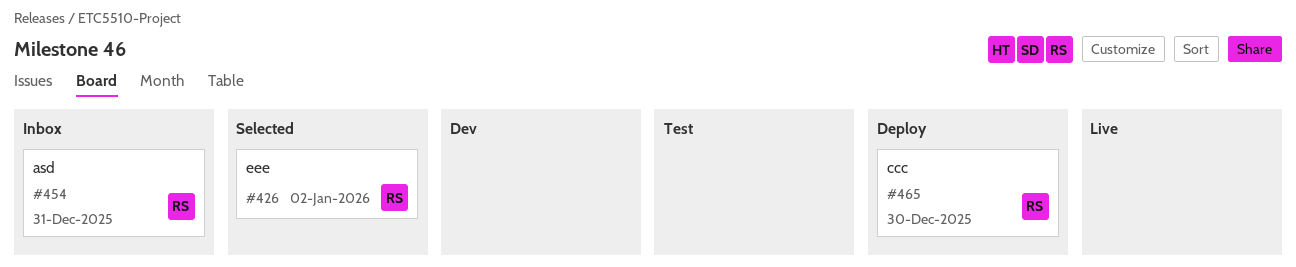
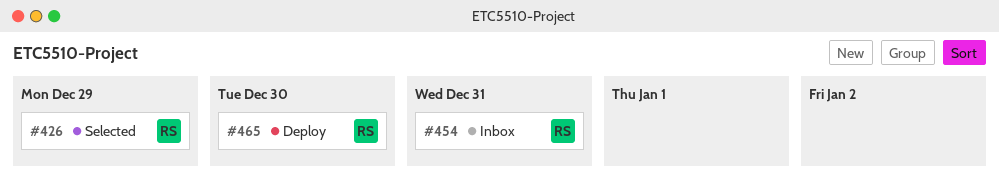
#426, due: Jan 2 -> Dec 29

